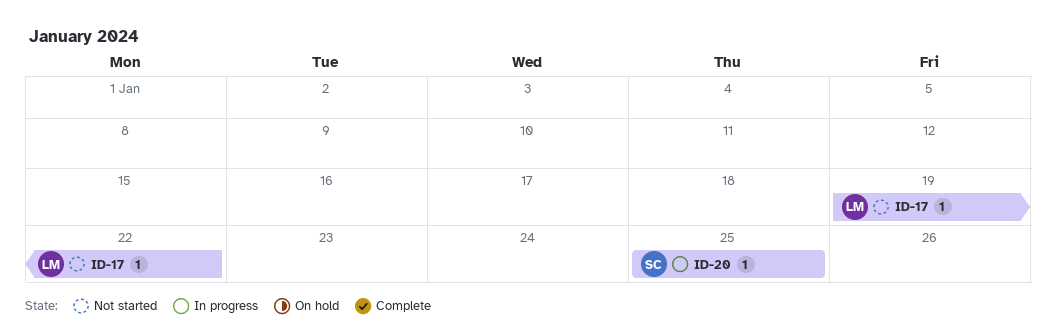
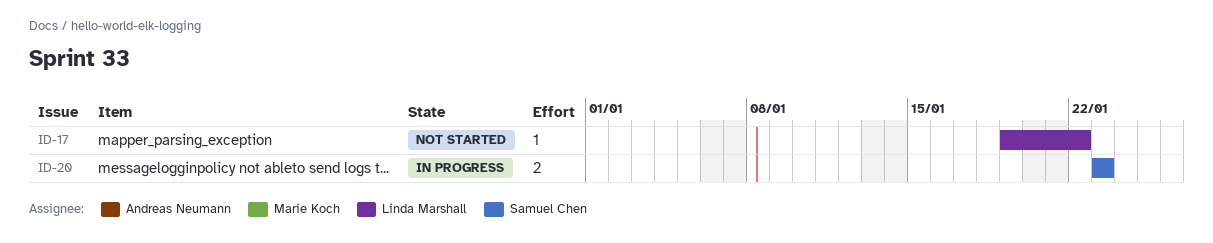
ID-20, estimate: 1 -> 2
ID-20, start: Jan 25 -> Jan 23
ID-20, due: Jan 25 -> Jan 23

